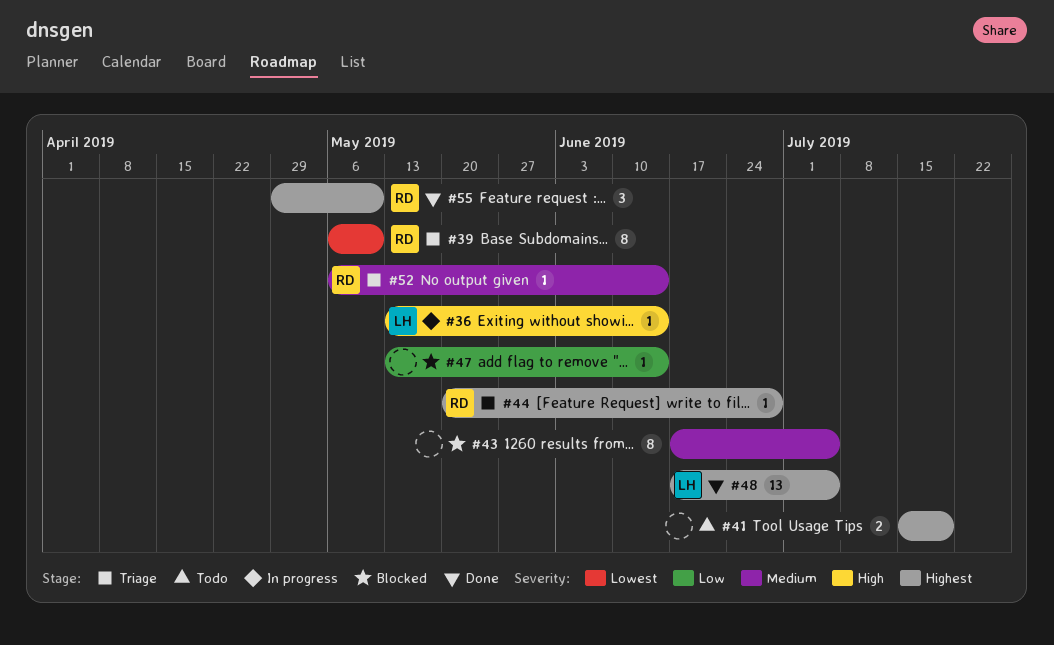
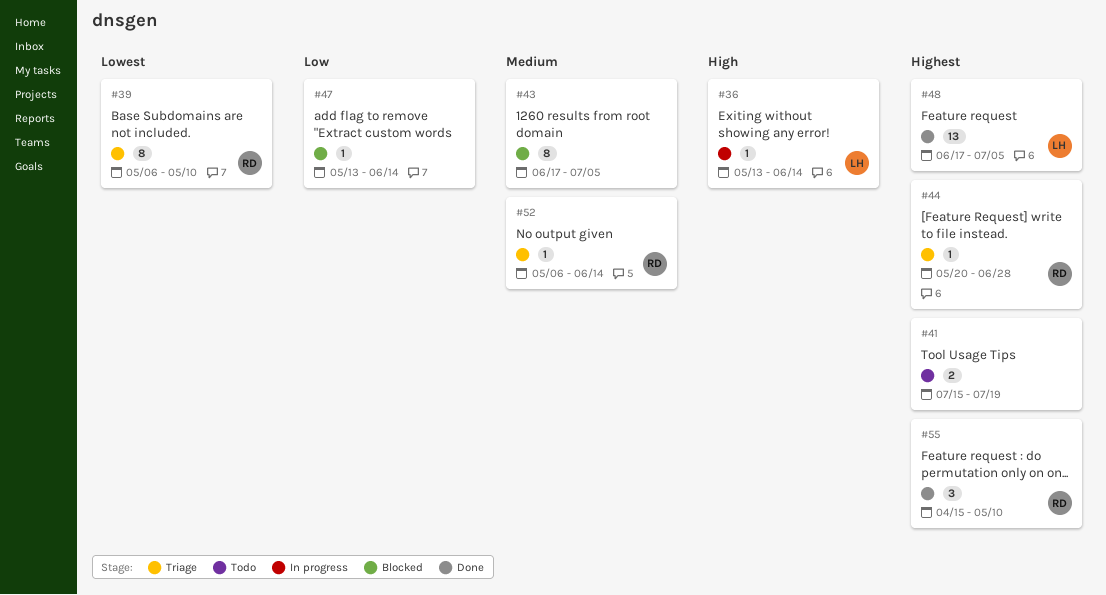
#55, start: Apr 29 -> Apr 15

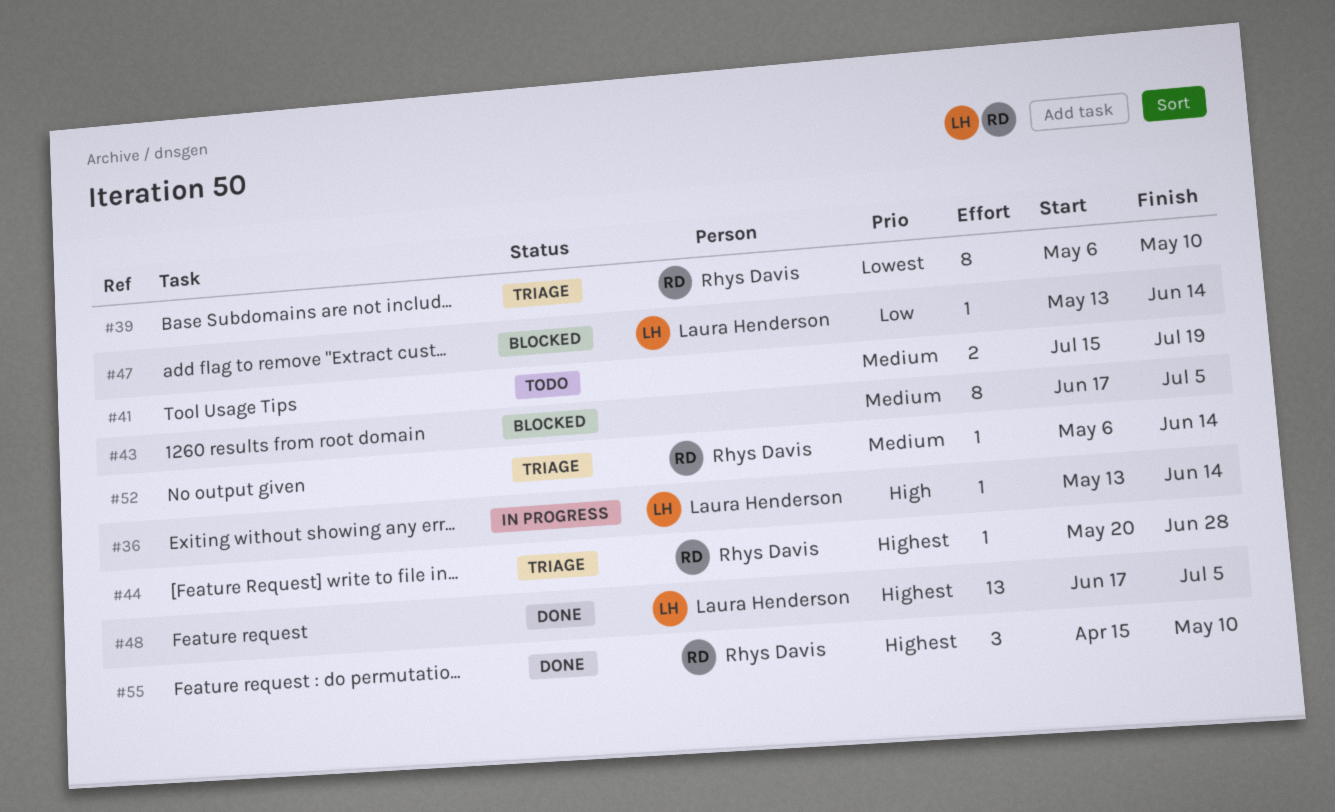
#41, priority: Highest -> Medium
#47, owner: none -> Laura Henderson

